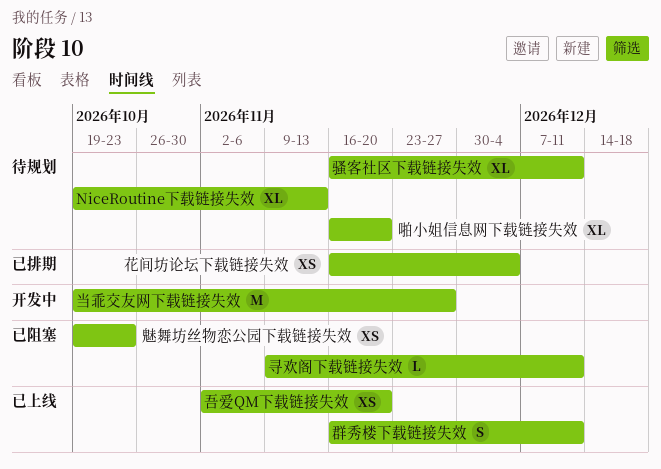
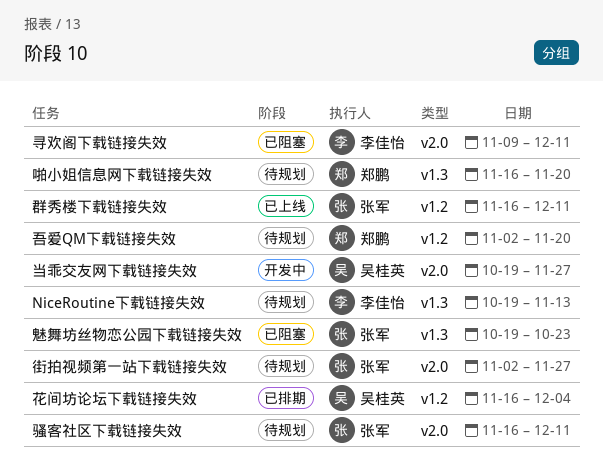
吾爱QM下载链接失效, status: 已上线 -> 待规划
街拍视频第一站下载链接失效: none -> present

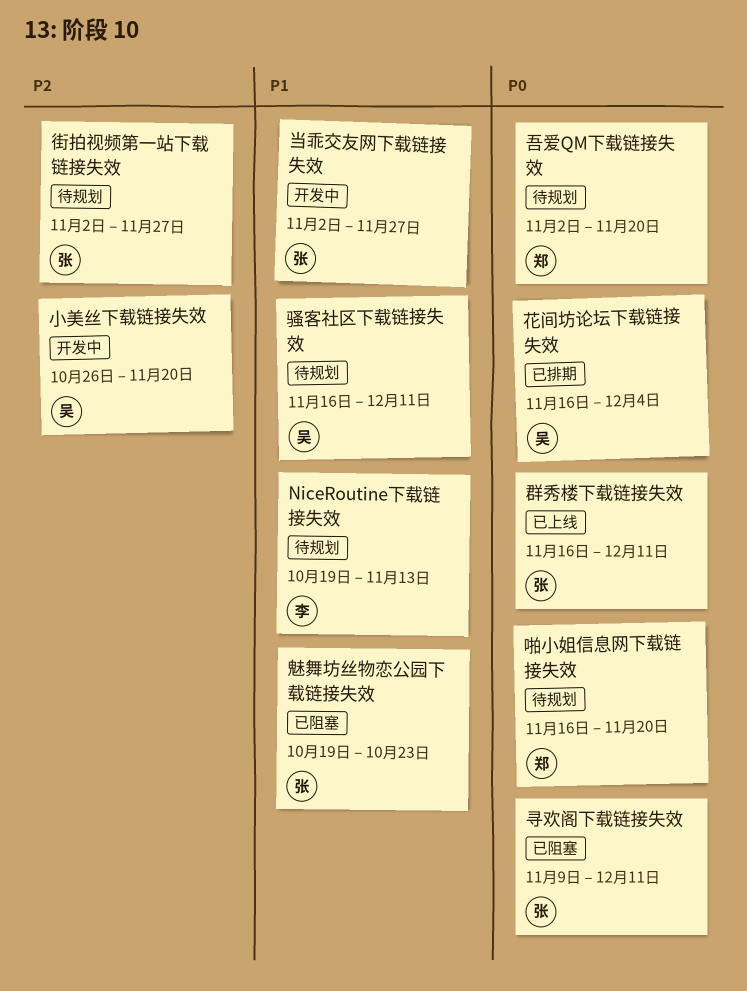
寻欢阁下载链接失效, owner: 李佳怡 -> 张军
小美丝下载链接失效: none -> present
当乖交友网下载链接失效, owner: 吴桂英 -> 张军
当乖交友网下载链接失效, start: Oct 19 -> Nov 2
骚客社区下载链接失效, owner: 张军 -> 吴桂英

